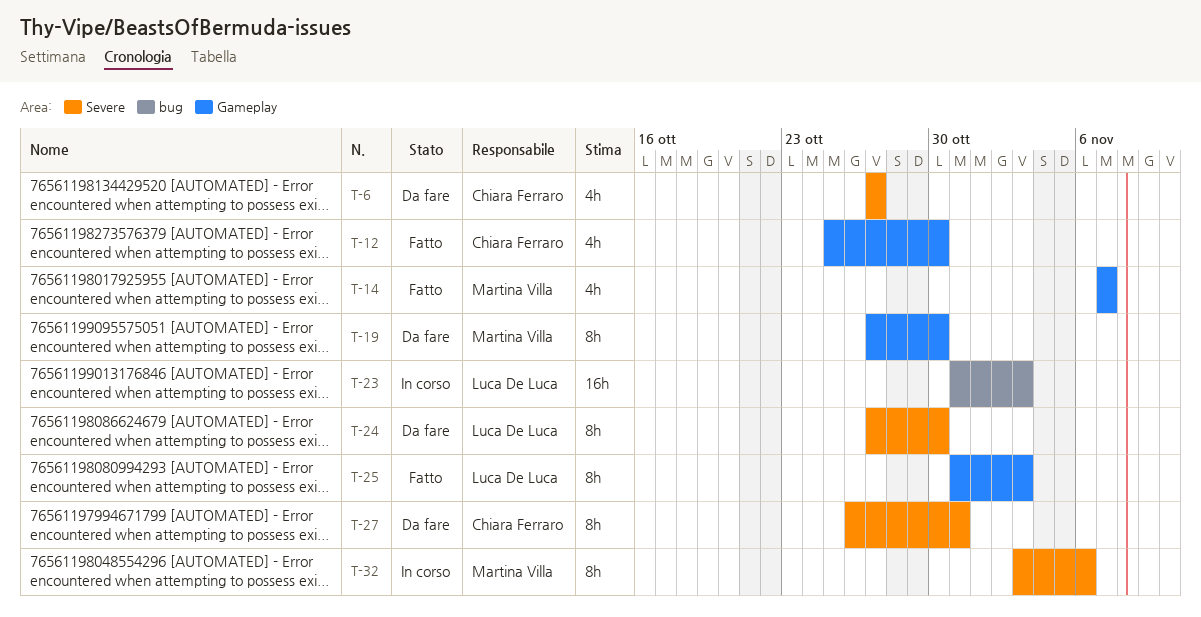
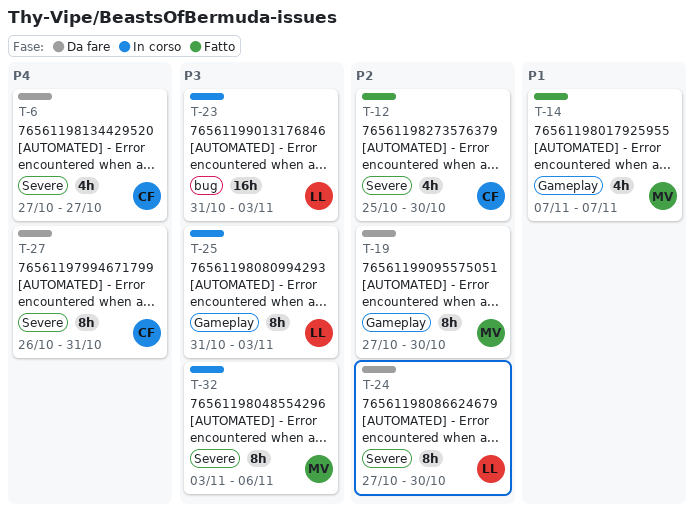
T-12, label: Gameplay -> Severe
T-25, status: Fatto -> In corso

